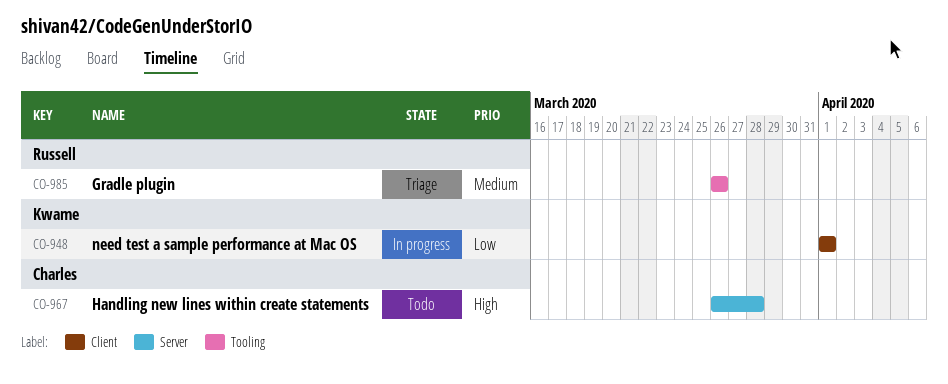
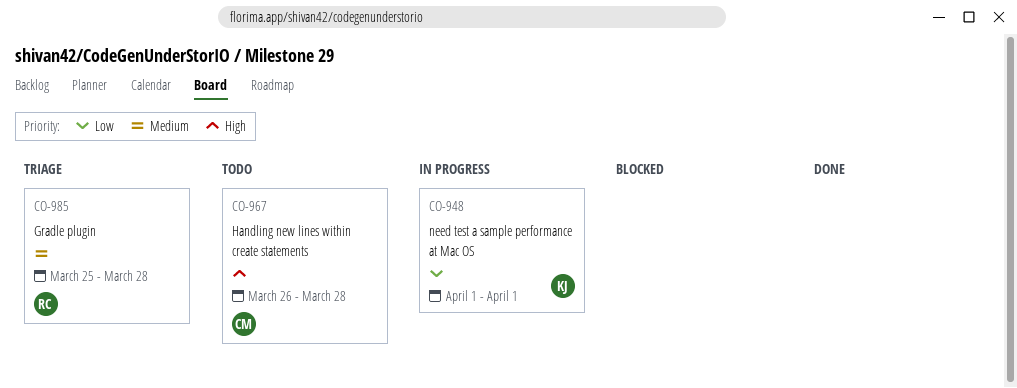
CO-985, start: Mar 26 -> Mar 25
CO-985, due: Mar 26 -> Mar 28

